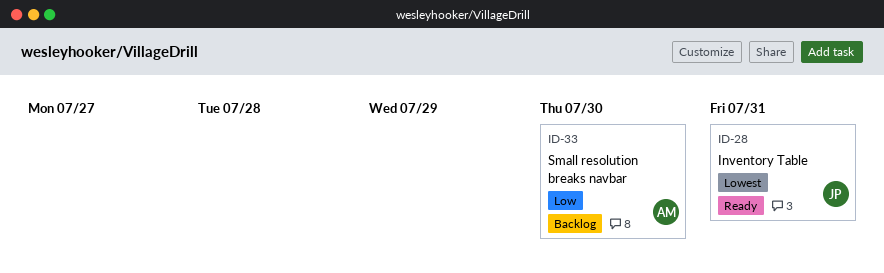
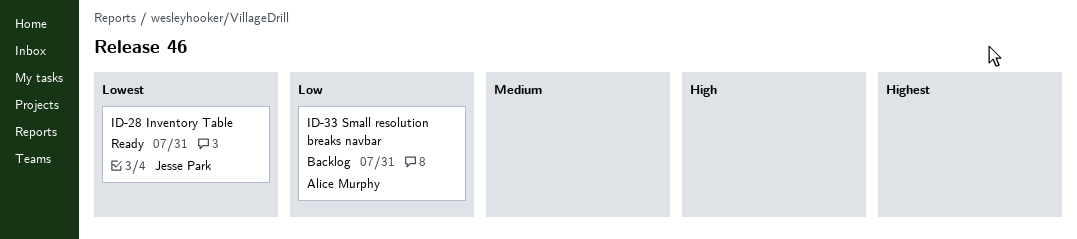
ID-33, due: Jul 30 -> Jul 31

